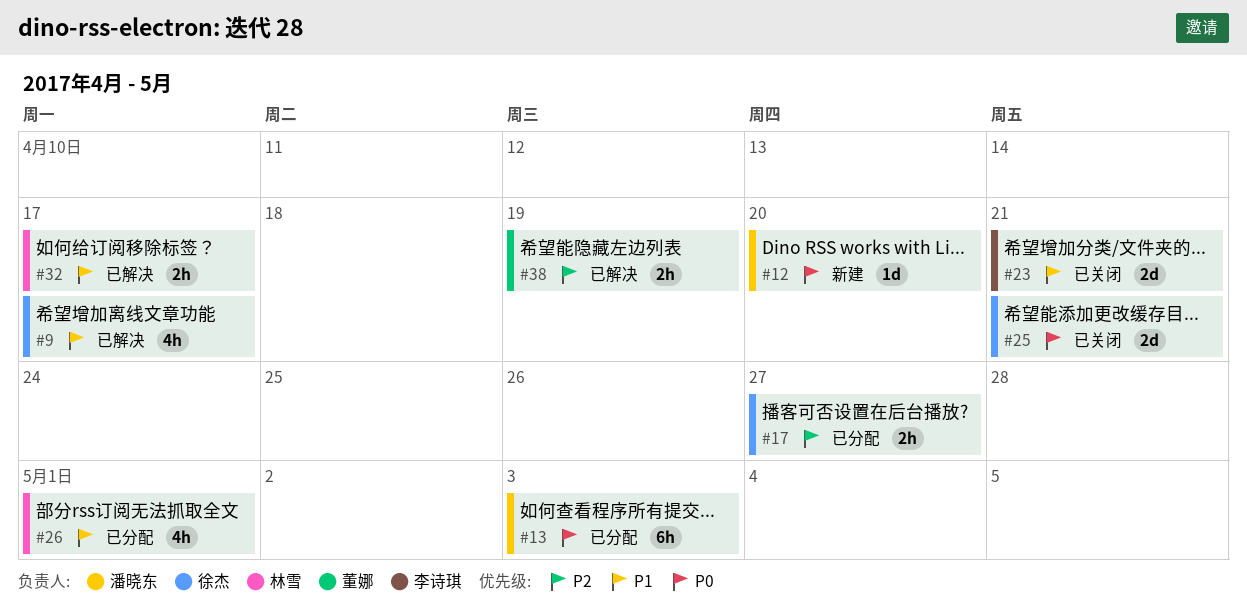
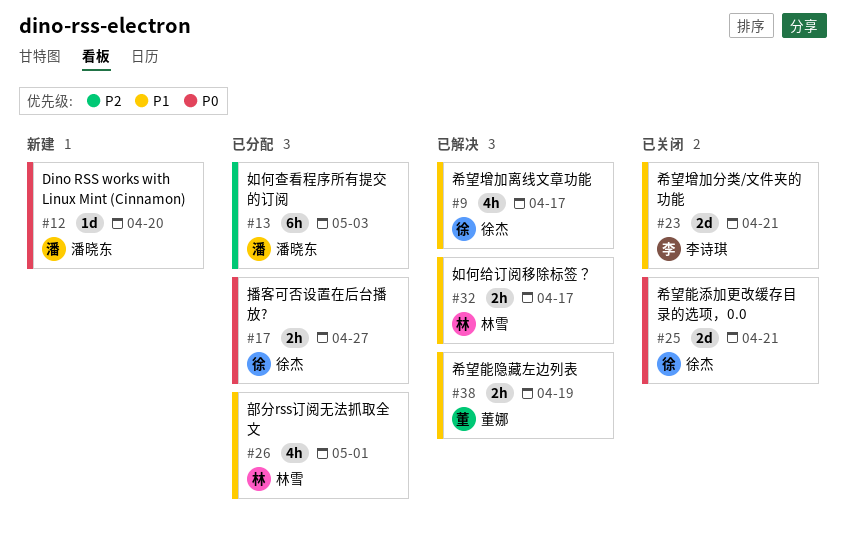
#13, priority: P0 -> P2
#17, priority: P2 -> P0
#38, priority: P2 -> P1

